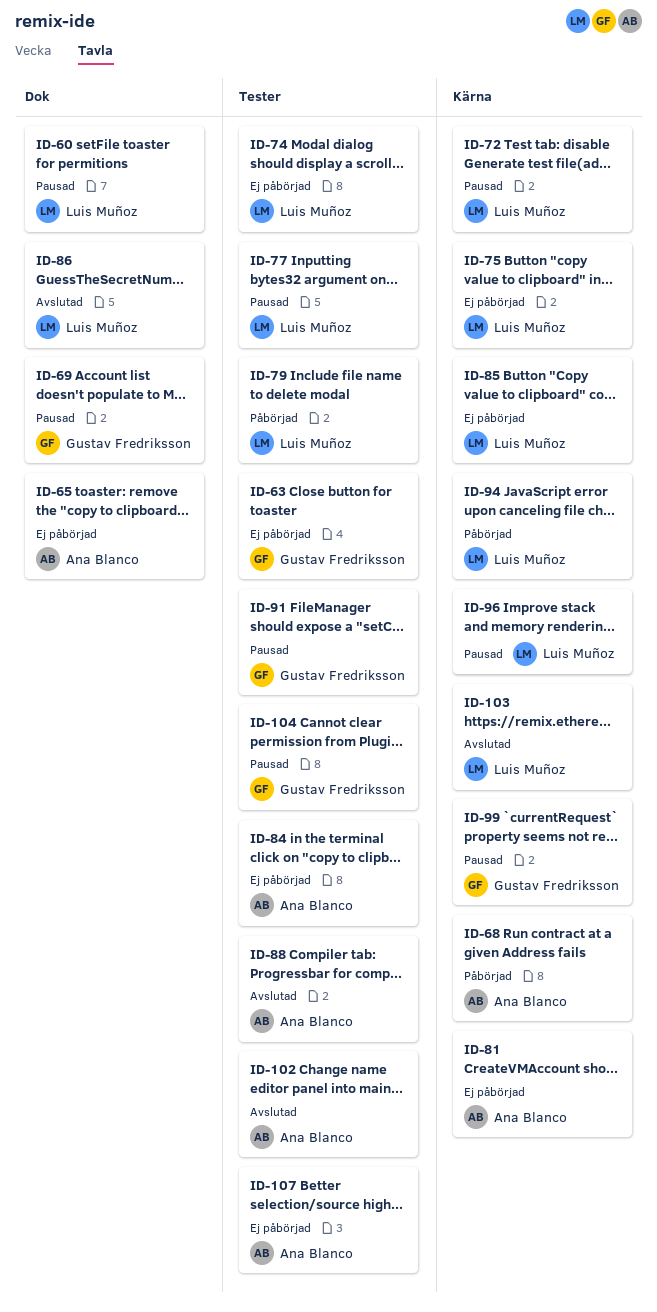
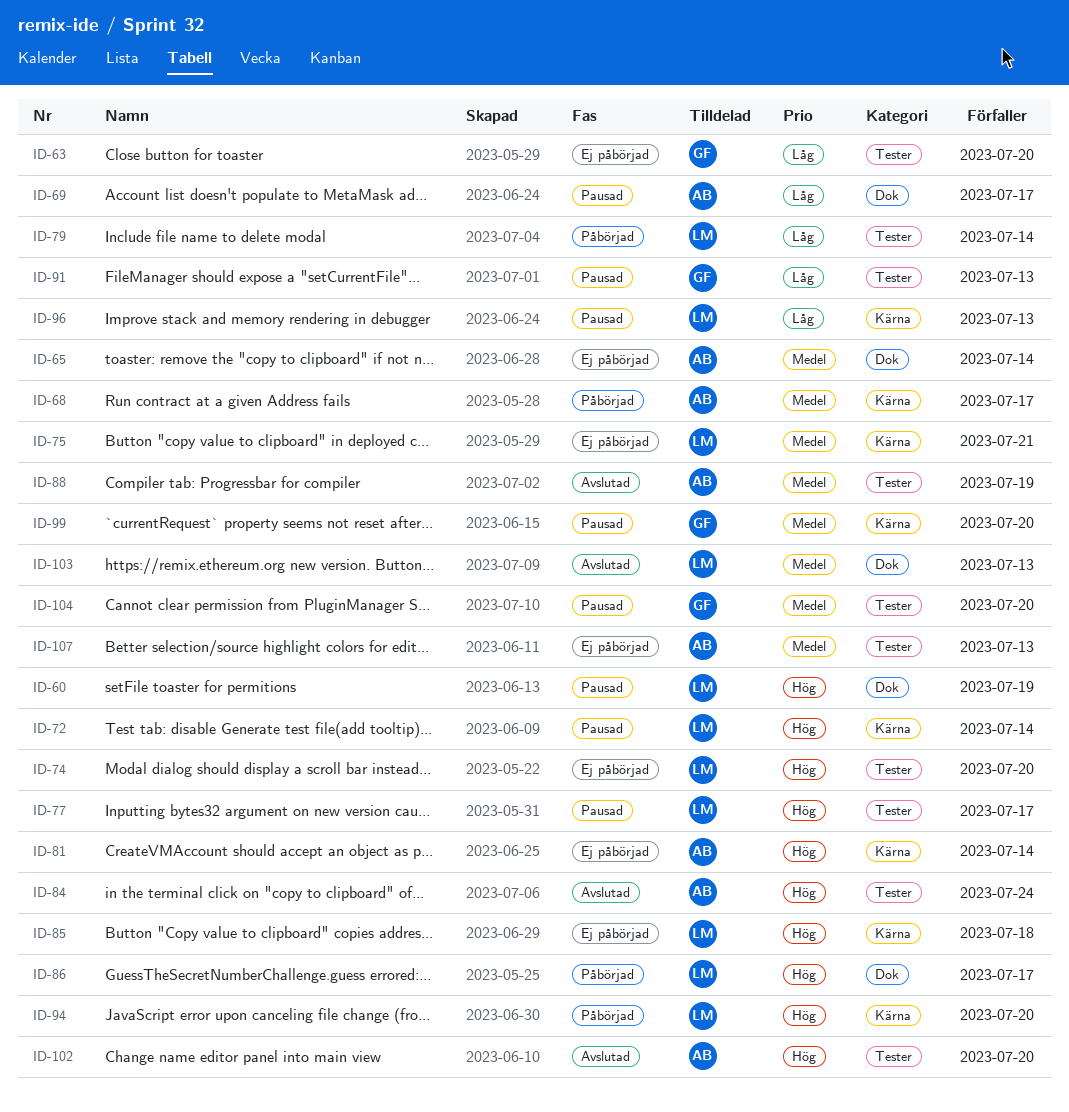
ID-69, owner: Gustav Fredriksson -> Ana Blanco
ID-84, status: Ej påbörjad -> Avslutad
ID-86, status: Avslutad -> Påbörjad
ID-103, label: Kärna -> Dok

